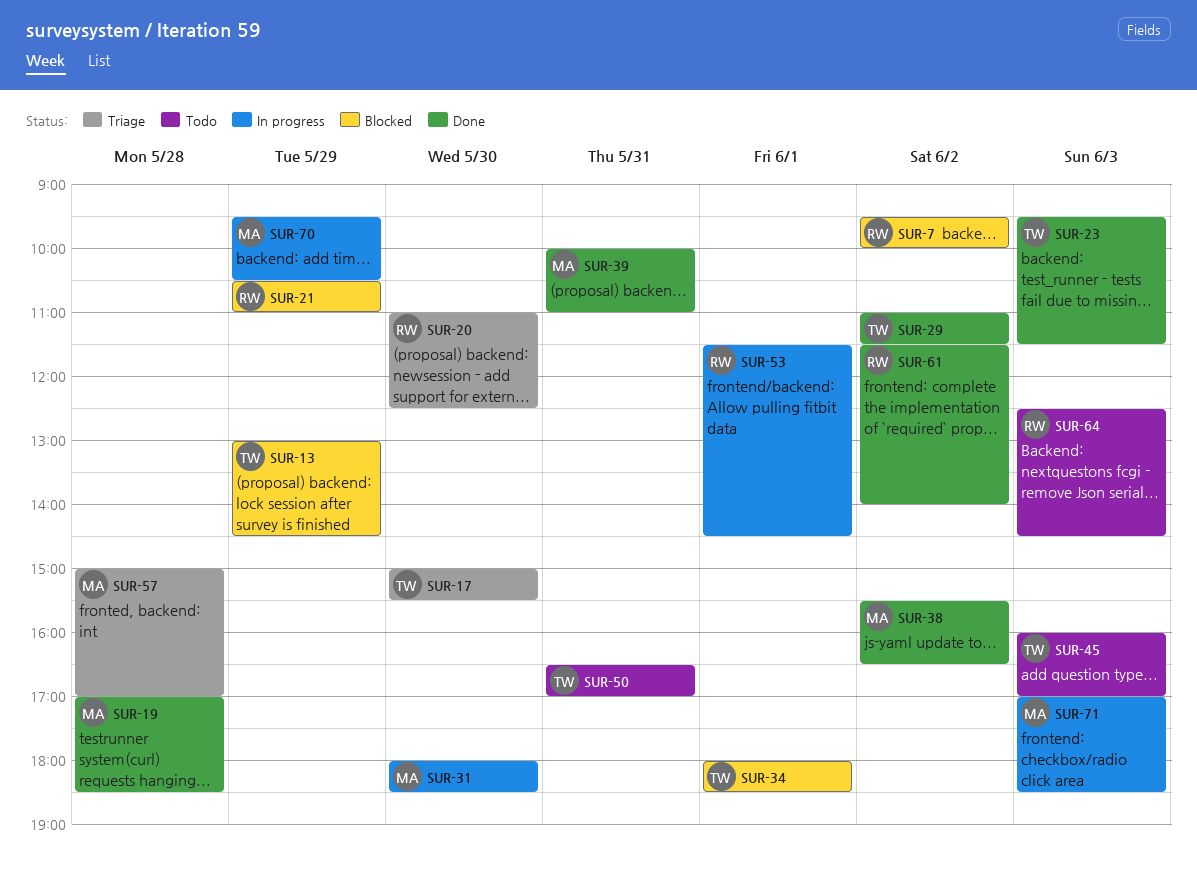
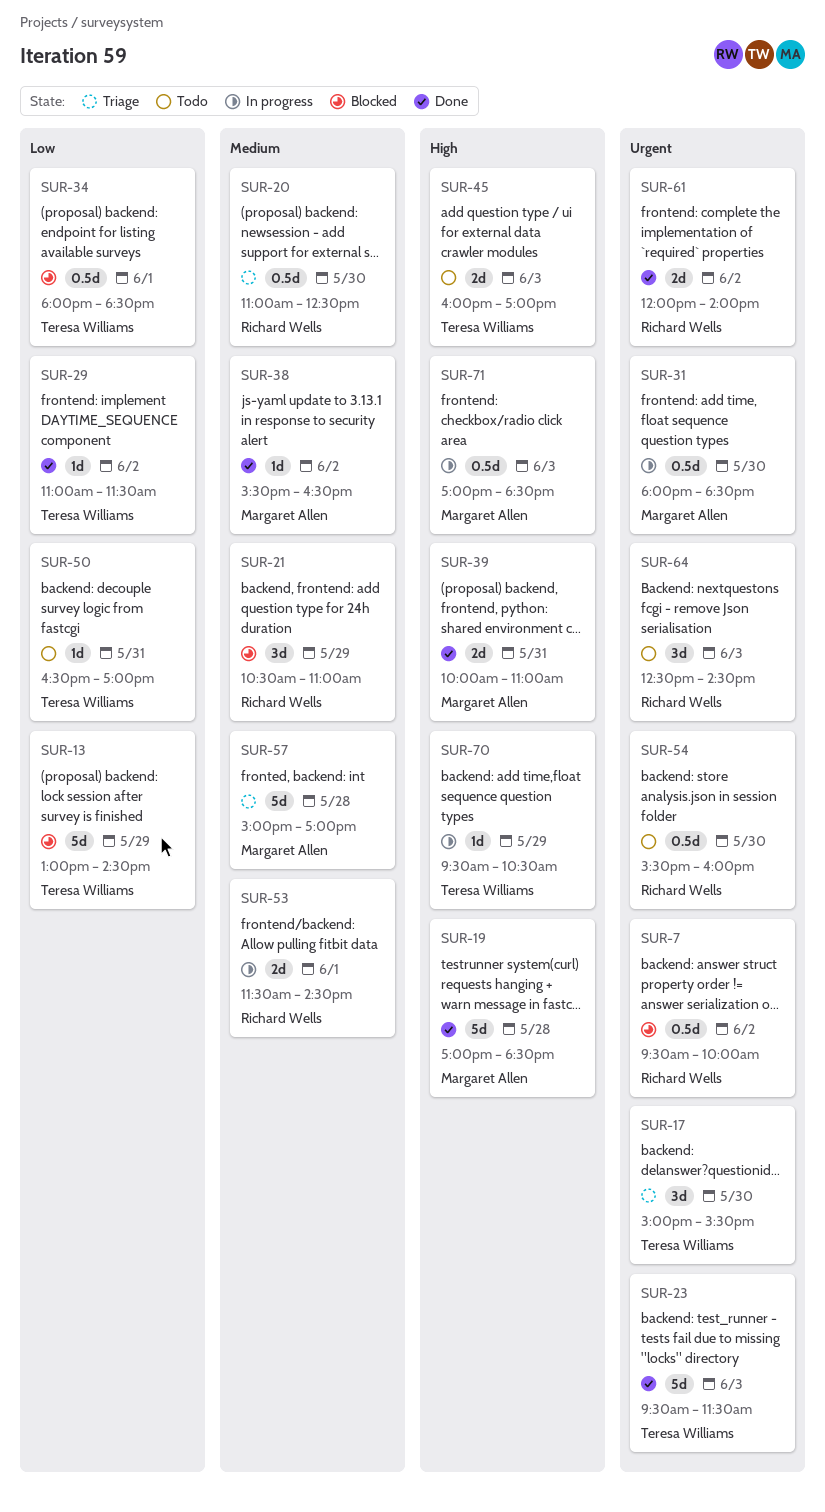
SUR-54: none -> present
SUR-61, begins: 11:30 -> 12:00
SUR-70, owner: Margaret Allen -> Teresa Williams

